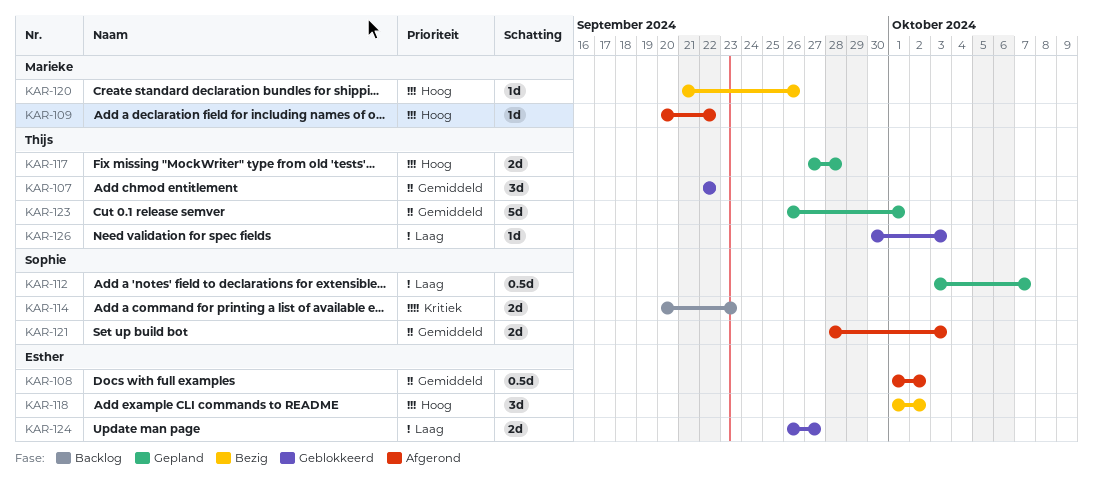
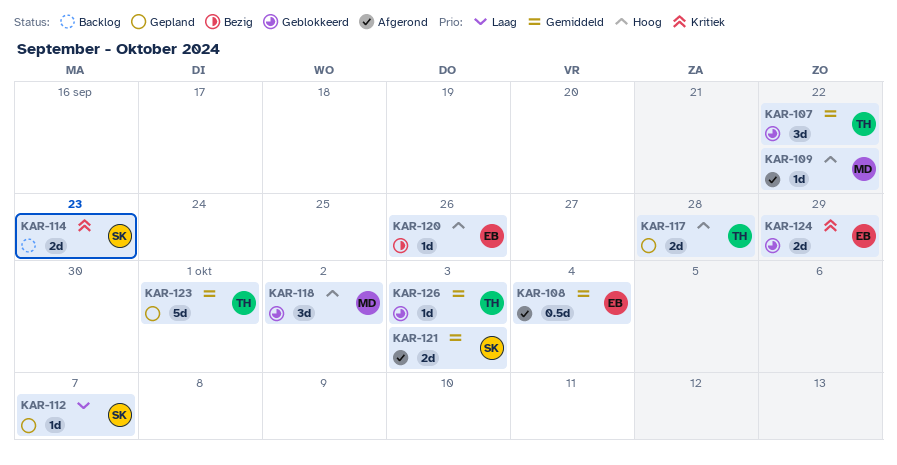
KAR-108, due: Oct 2 -> Oct 4
KAR-112, estimate: 0.5d -> 1d
KAR-118, status: Bezig -> Geblokkeerd
KAR-118, owner: Esther -> Marieke
KAR-120, owner: Marieke -> Esther
KAR-124, priority: Laag -> Kritiek
KAR-124, due: Sep 27 -> Sep 29
KAR-126, priority: Laag -> Gemiddeld

